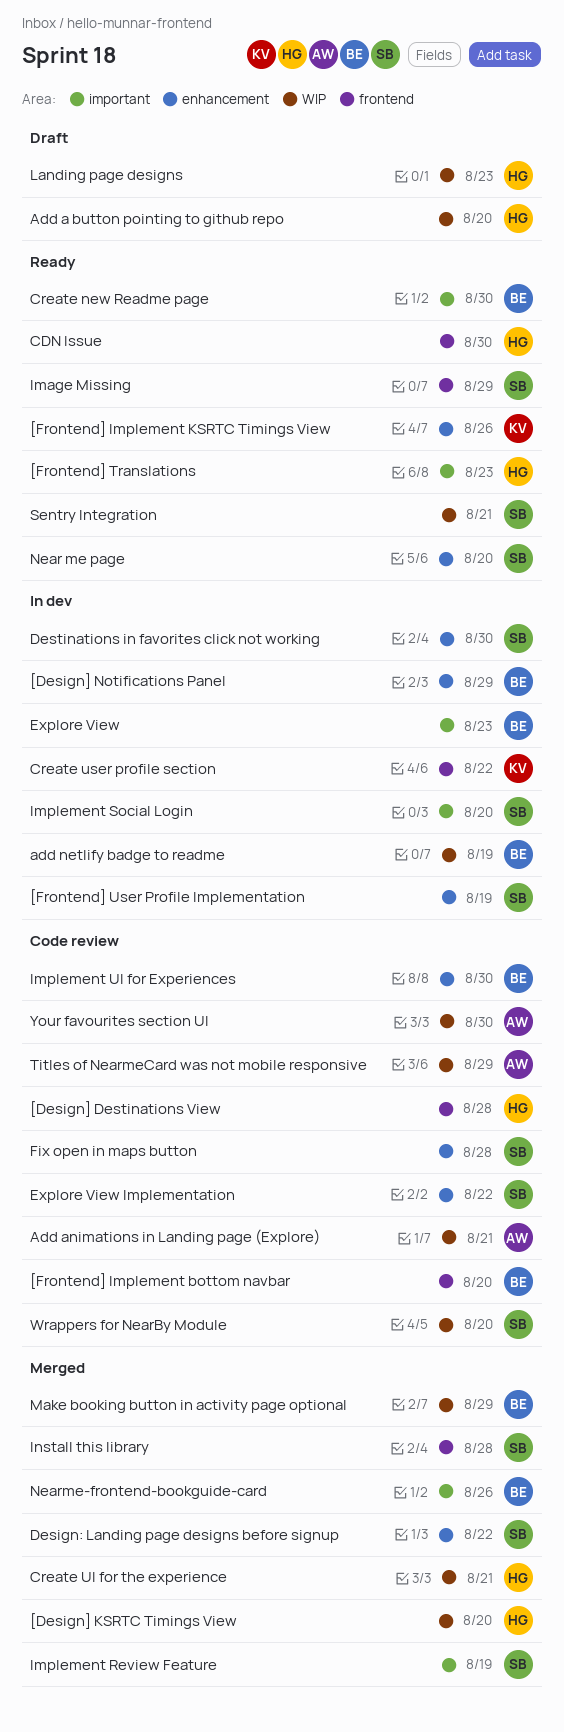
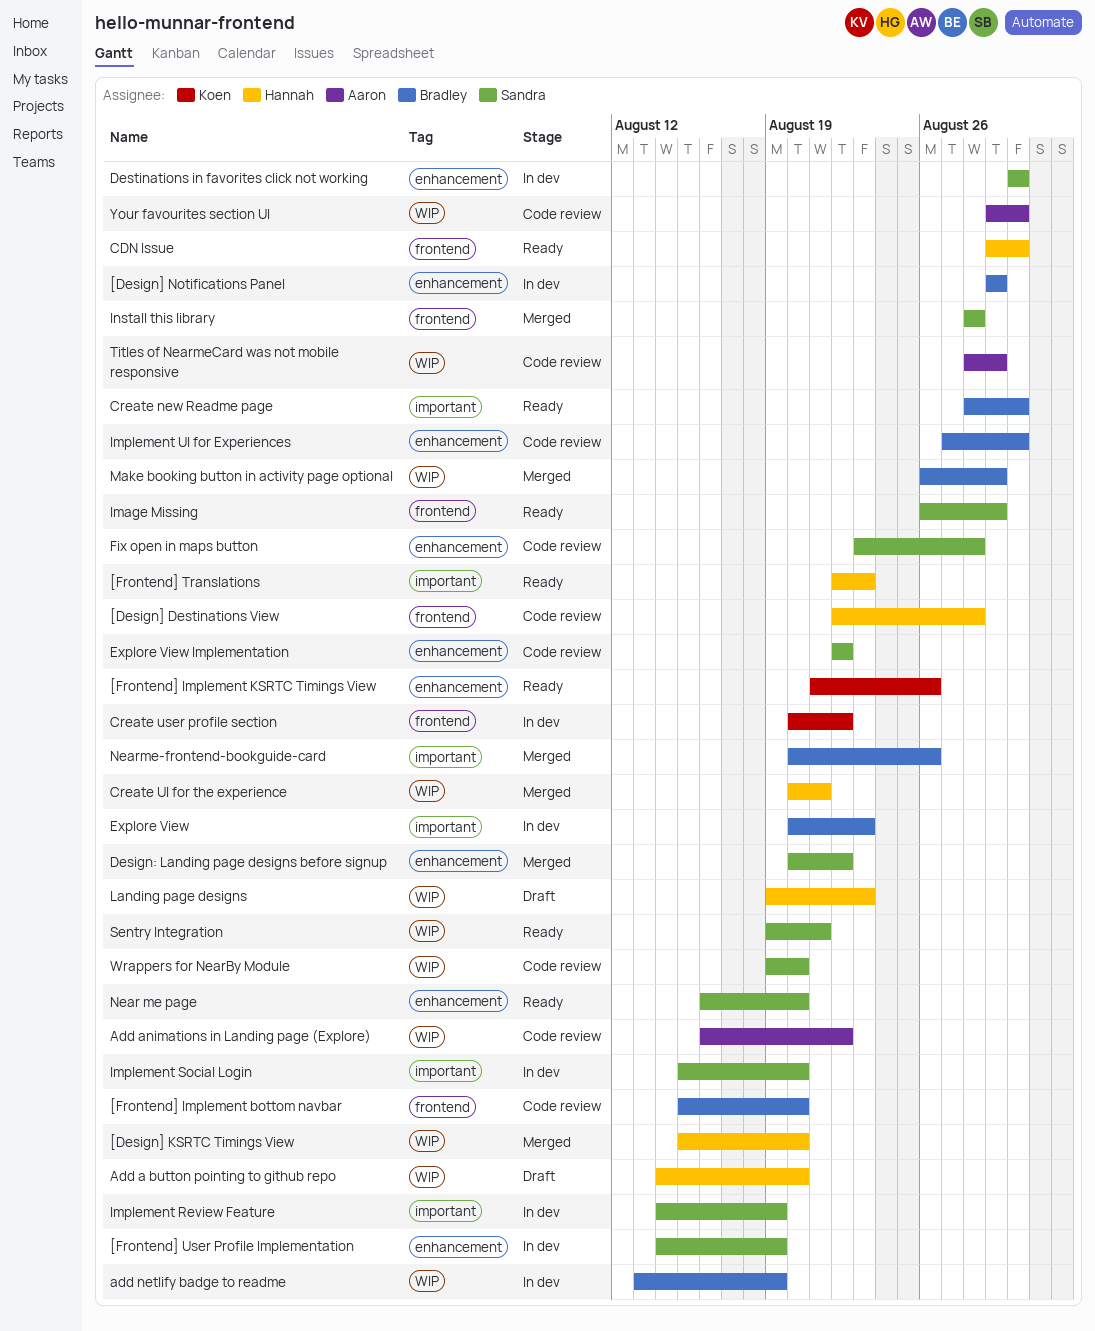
Add animations in Landing page (Explore), due: Aug 21 -> Aug 22
Implement Review Feature, status: Merged -> In dev

